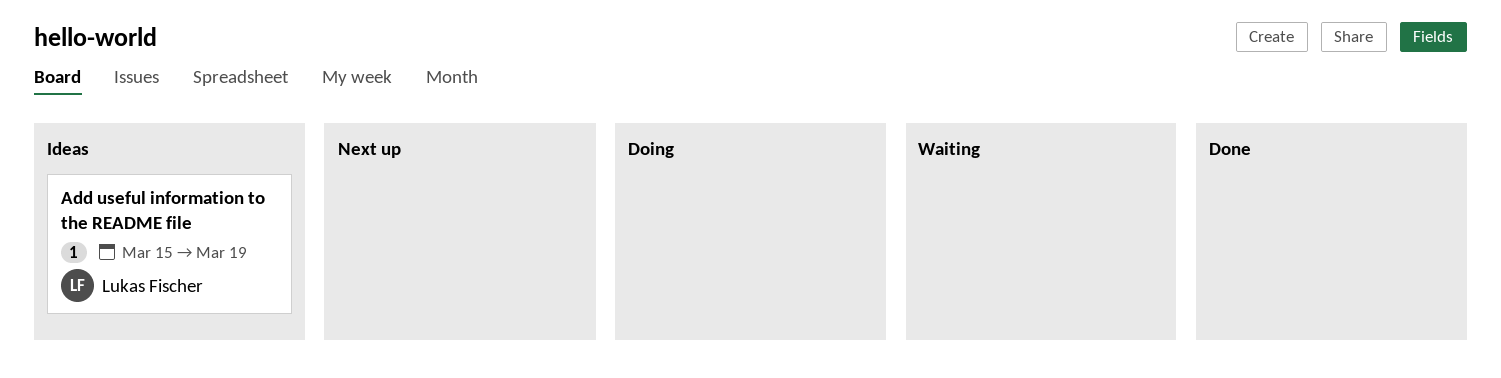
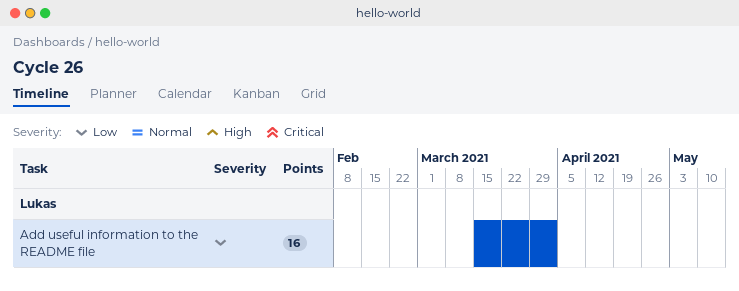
Add useful information to the README file, estimate: 1 -> 16
Add useful information to the README file, due: Mar 19 -> Apr 2

